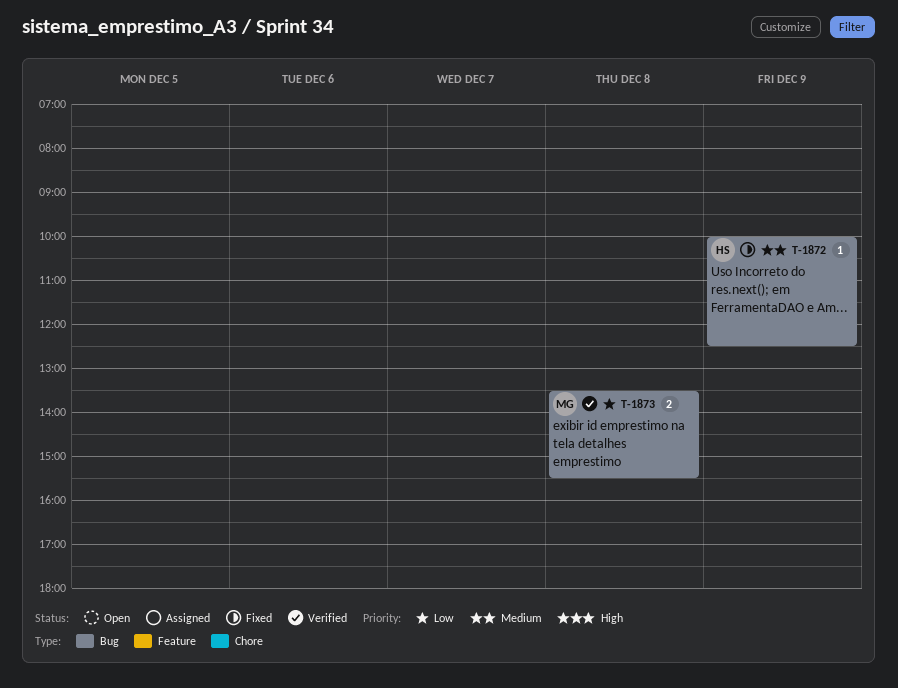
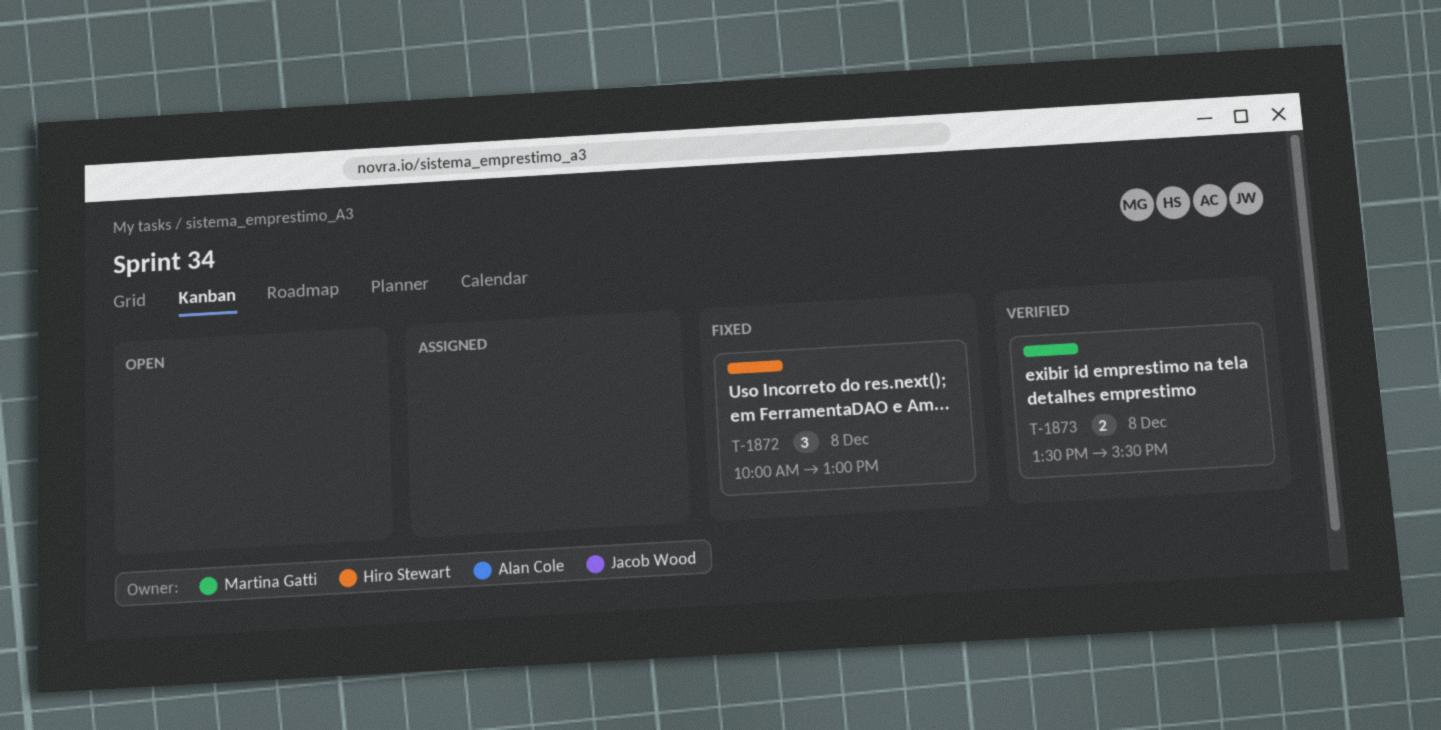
T-1872, estimate: 1 -> 3
T-1872, day: Dec 9 -> Dec 8
T-1872, ends: 12:30 -> 13:00

